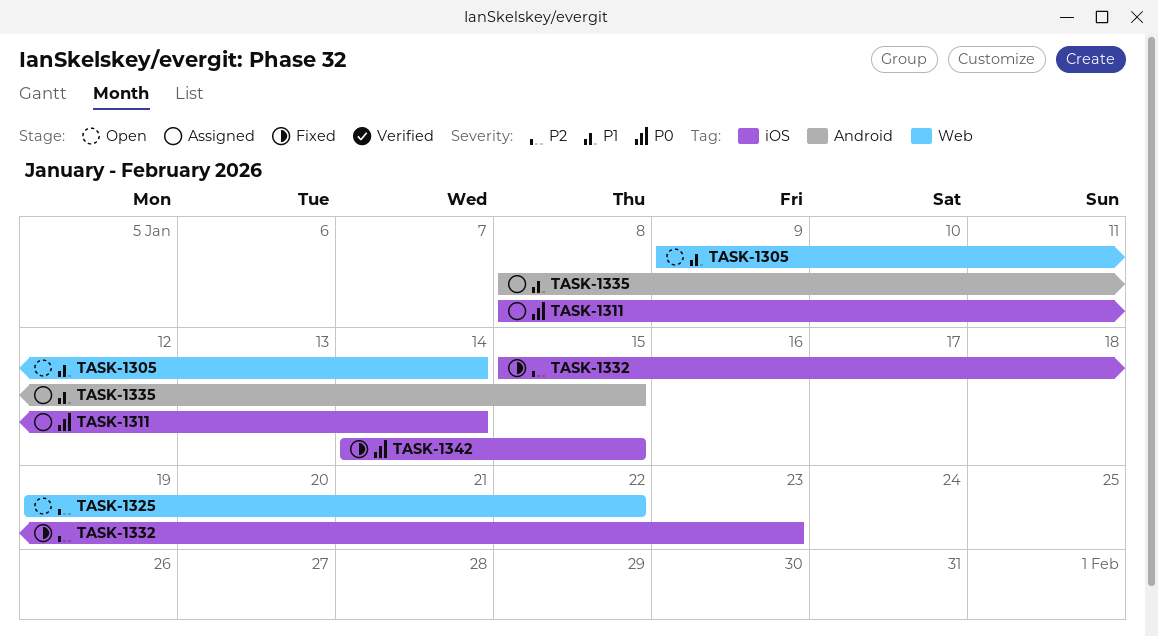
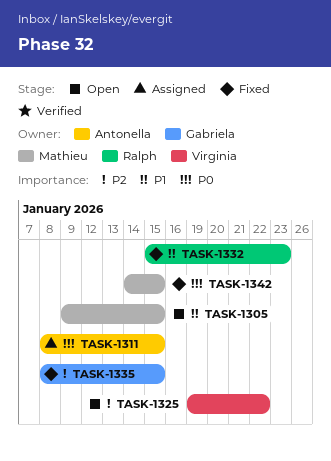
TASK-1305, due: Jan 14 -> Jan 15
TASK-1311, due: Jan 14 -> Jan 15
TASK-1332, priority: P2 -> P1
TASK-1335, status: Assigned -> Fixed
TASK-1335, priority: P1 -> P2

